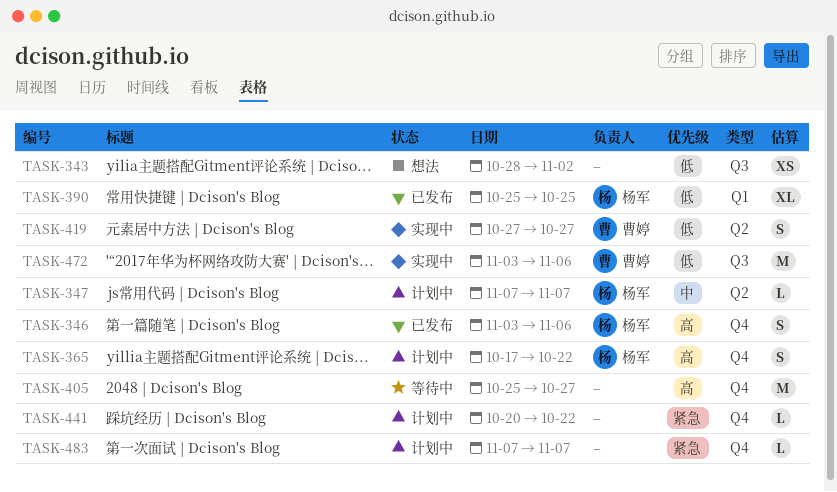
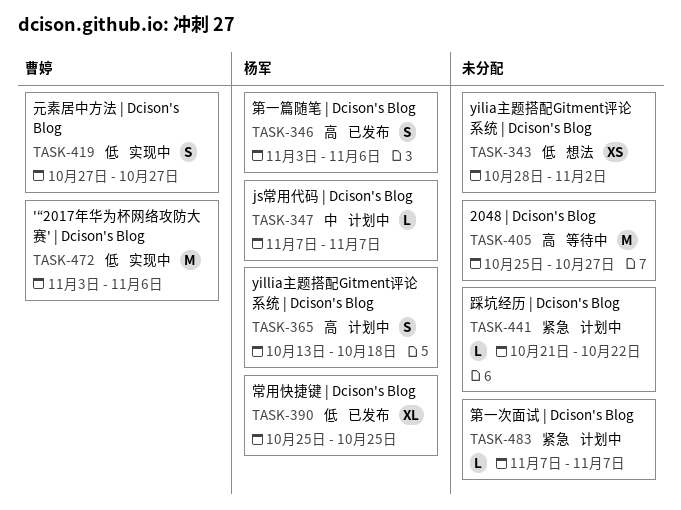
TASK-365, start: Oct 17 -> Oct 13
TASK-365, due: Oct 22 -> Oct 18
TASK-441, start: Oct 20 -> Oct 21

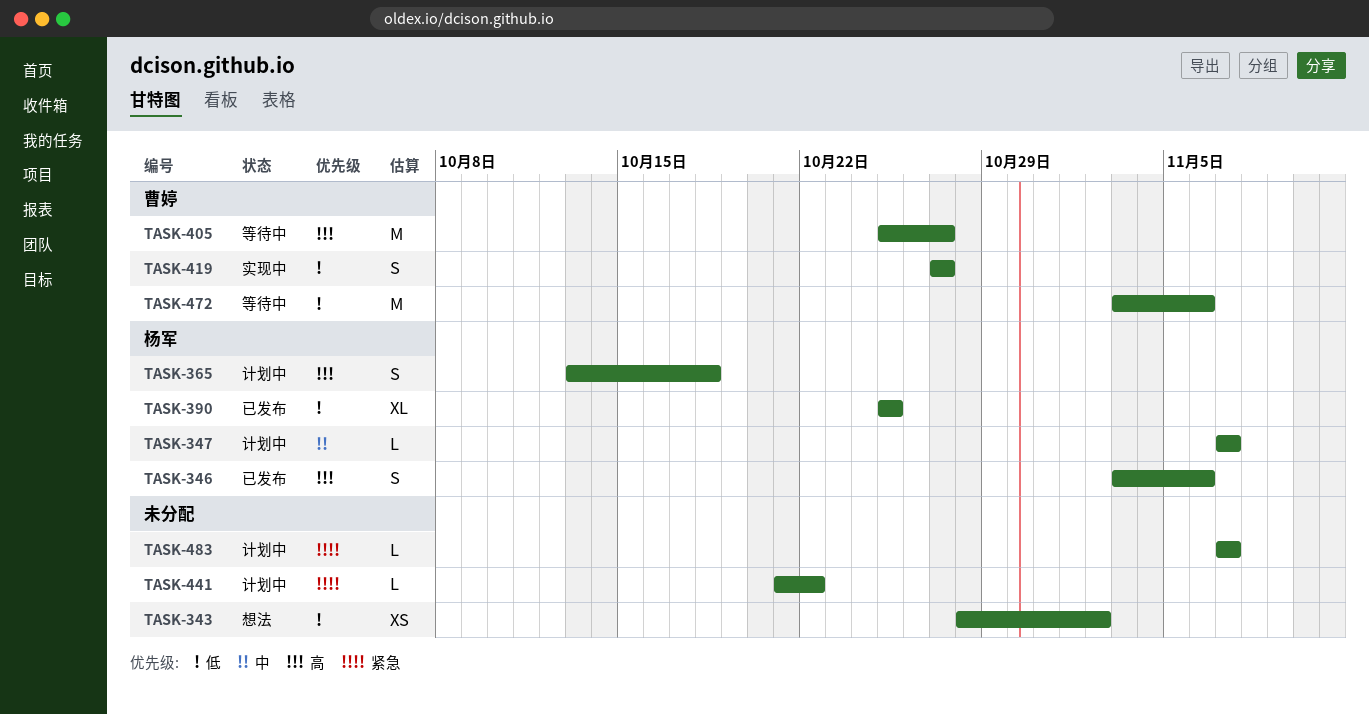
TASK-405, owner: none -> 曹婷
TASK-472, status: 实现中 -> 等待中

